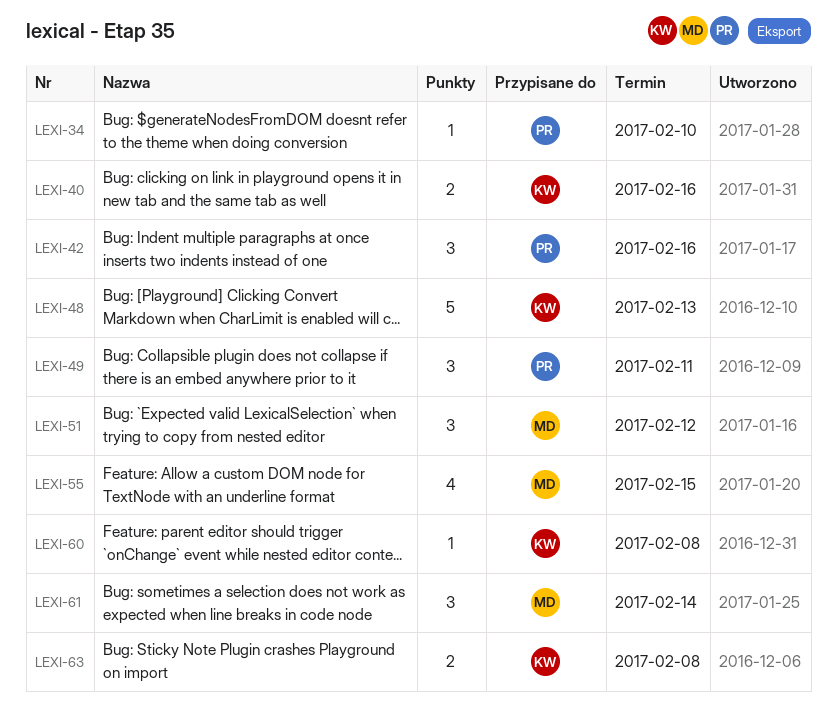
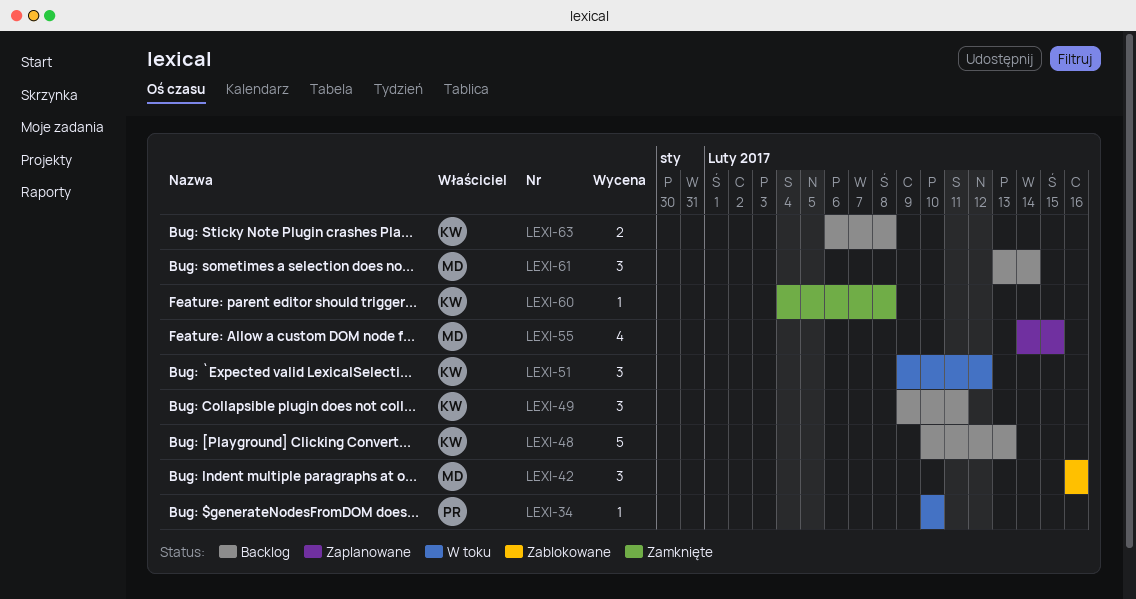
LEXI-40: present -> none
LEXI-42, owner: PR -> MD
LEXI-49, owner: PR -> KW
LEXI-51, owner: MD -> KW

